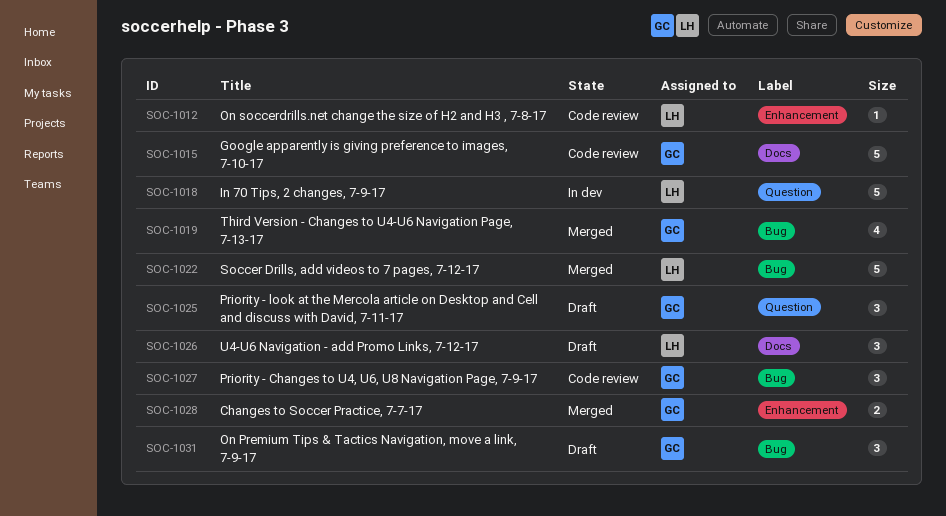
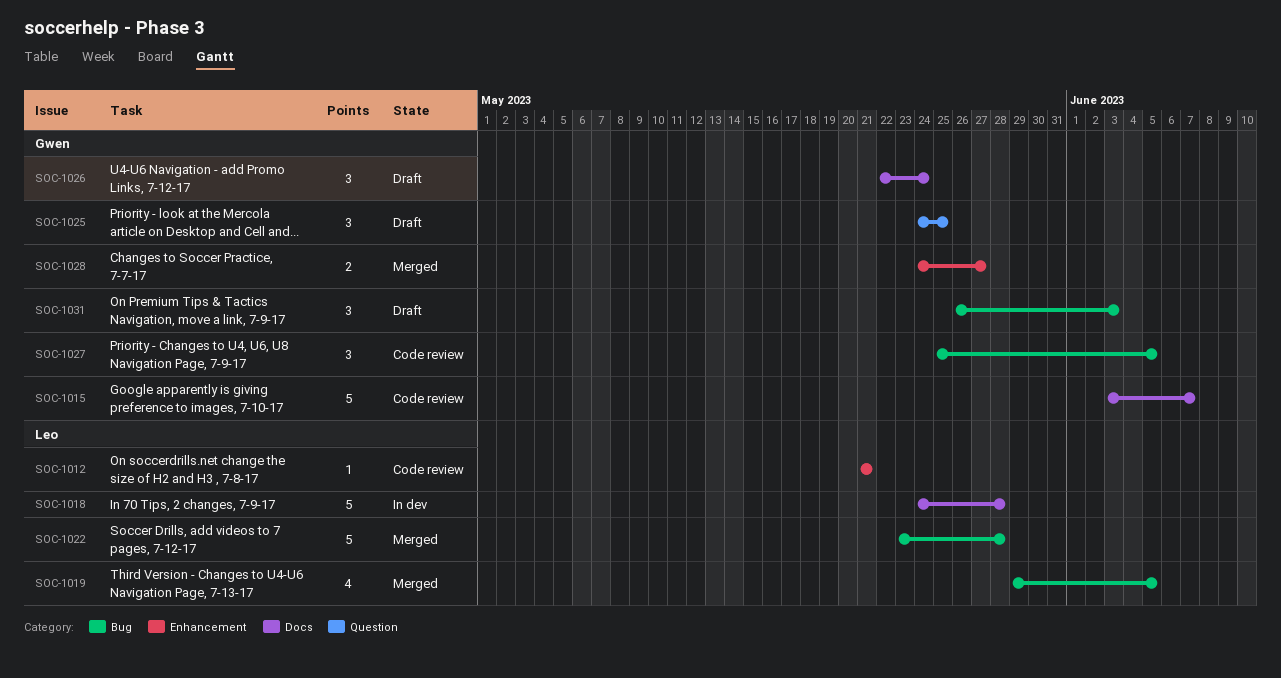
SOC-1018, label: Question -> Docs
SOC-1019, owner: Gwen -> Leo
SOC-1026, owner: Leo -> Gwen

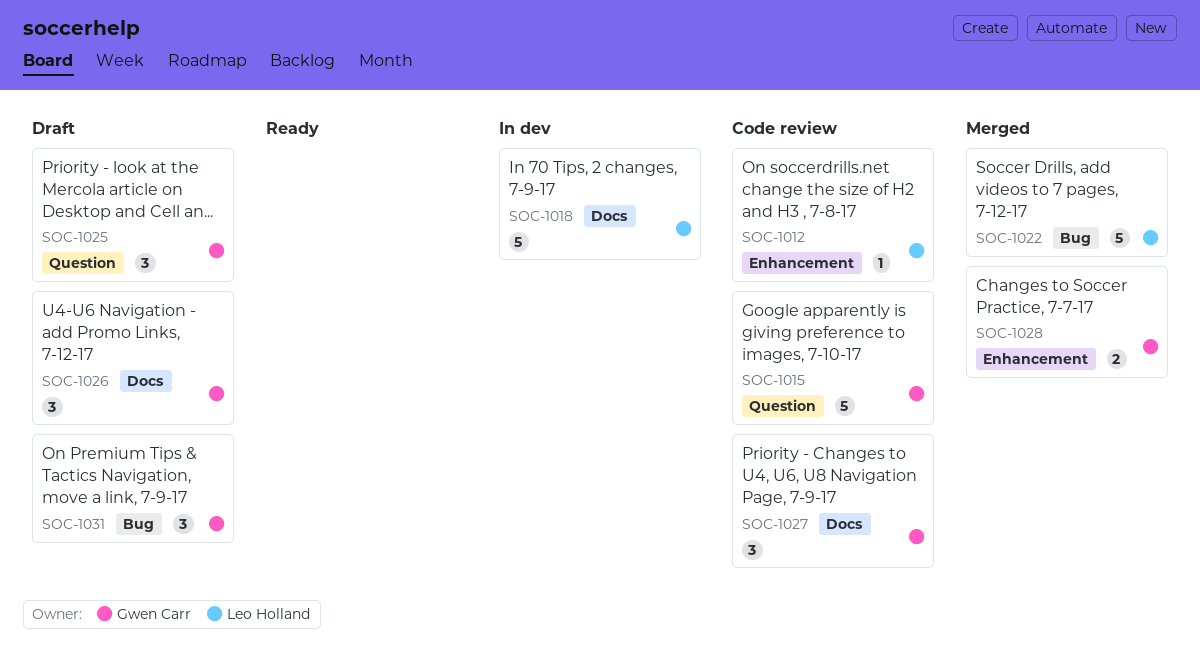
SOC-1015, label: Docs -> Question
SOC-1019: present -> none
SOC-1027, label: Bug -> Docs

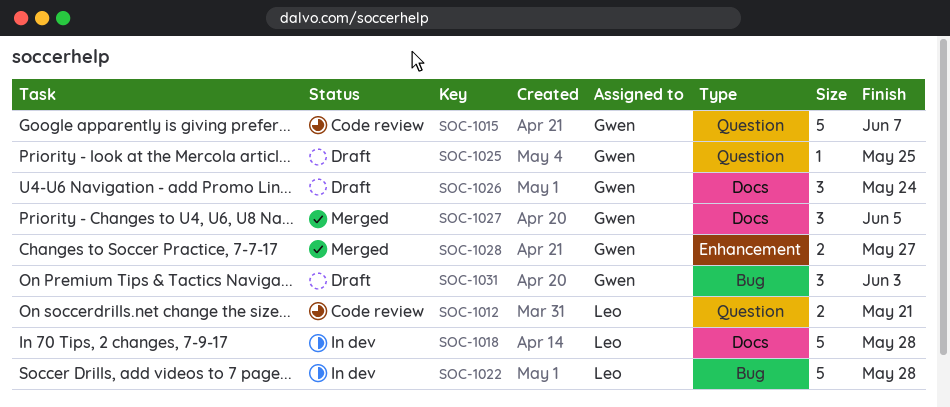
SOC-1012, label: Enhancement -> Question
SOC-1012, estimate: 1 -> 2
SOC-1022, status: Merged -> In dev
SOC-1025, estimate: 3 -> 1
SOC-1027, status: Code review -> Merged

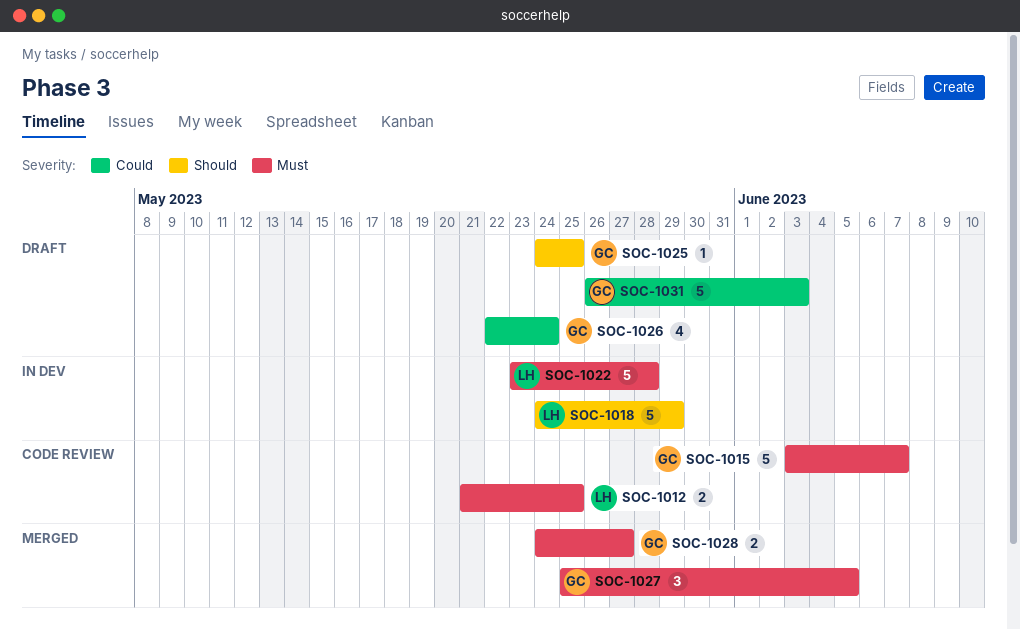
SOC-1012, due: May 21 -> May 25
SOC-1018, due: May 28 -> May 29
SOC-1026, estimate: 3 -> 4
SOC-1031, estimate: 3 -> 5

